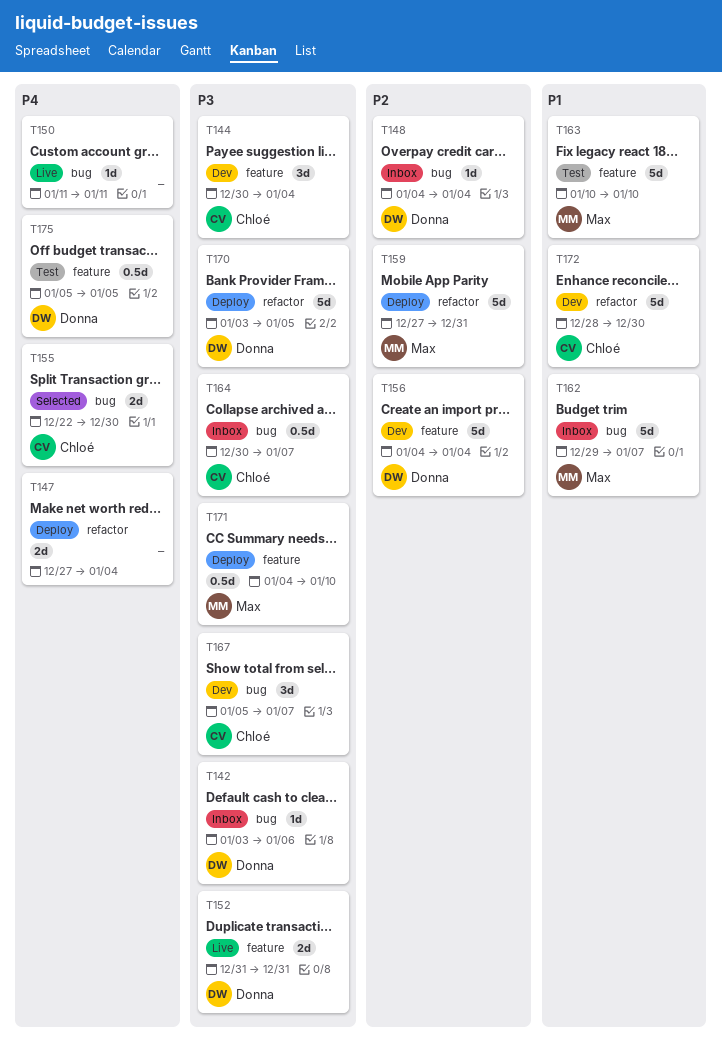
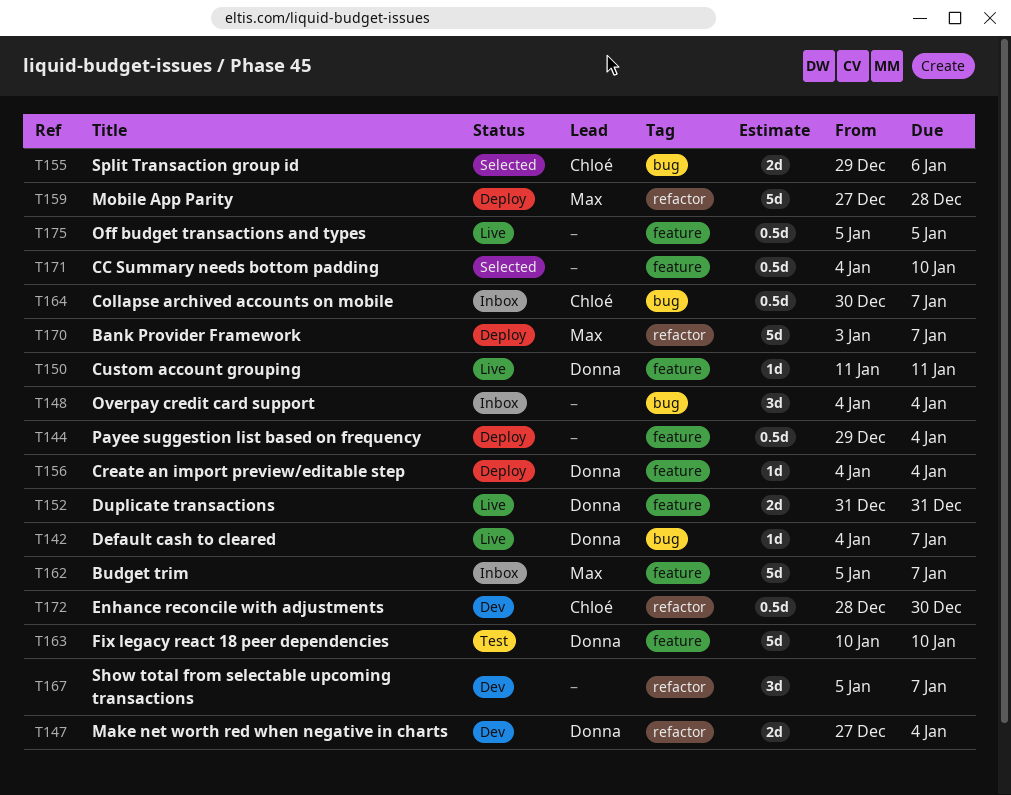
T142, status: Inbox -> Live
T142, start: Jan 3 -> Jan 4
T142, due: Jan 6 -> Jan 7
T144, status: Dev -> Deploy
T144, owner: Chloé -> none
T144, estimate: 3d -> 0.5d
T144, start: Dec 30 -> Dec 29
T147, status: Deploy -> Dev
T147, owner: none -> Donna
T148, owner: Donna -> none
T148, estimate: 1d -> 3d
T150, owner: none -> Donna
T150, label: bug -> feature
T155, start: Dec 22 -> Dec 29
T155, due: Dec 30 -> Jan 6
T156, status: Dev -> Deploy
T156, estimate: 5d -> 1d
T159, due: Dec 31 -> Dec 28
T162, label: bug -> feature
T162, start: Dec 29 -> Jan 5
T163, owner: Max -> Donna
T167, owner: Chloé -> none
T167, label: bug -> refactor
T170, owner: Donna -> Max
T170, due: Jan 5 -> Jan 7
T171, status: Deploy -> Selected
T171, owner: Max -> none
T172, estimate: 5d -> 0.5d
T175, status: Test -> Live
T175, owner: Donna -> none

